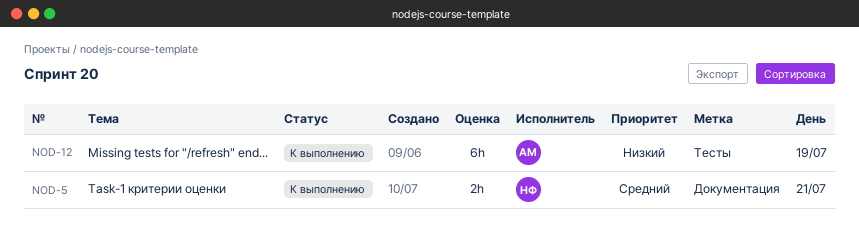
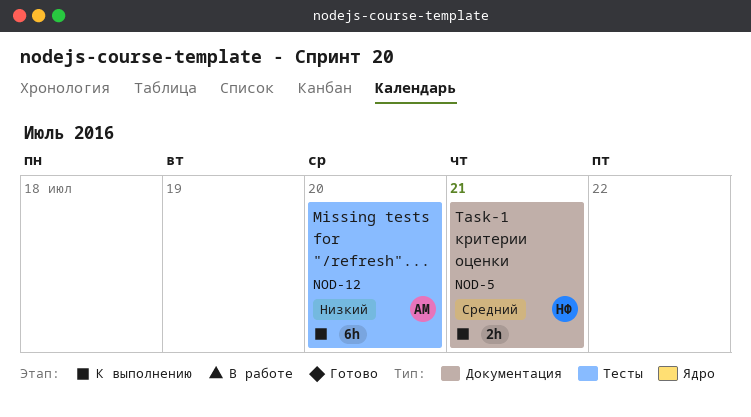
NOD-12, day: Jul 19 -> Jul 20

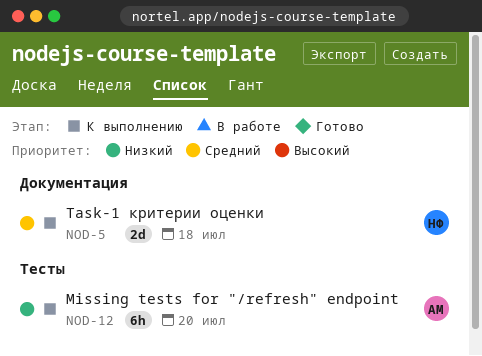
NOD-5, estimate: 2h -> 2d
NOD-5, day: Jul 21 -> Jul 18

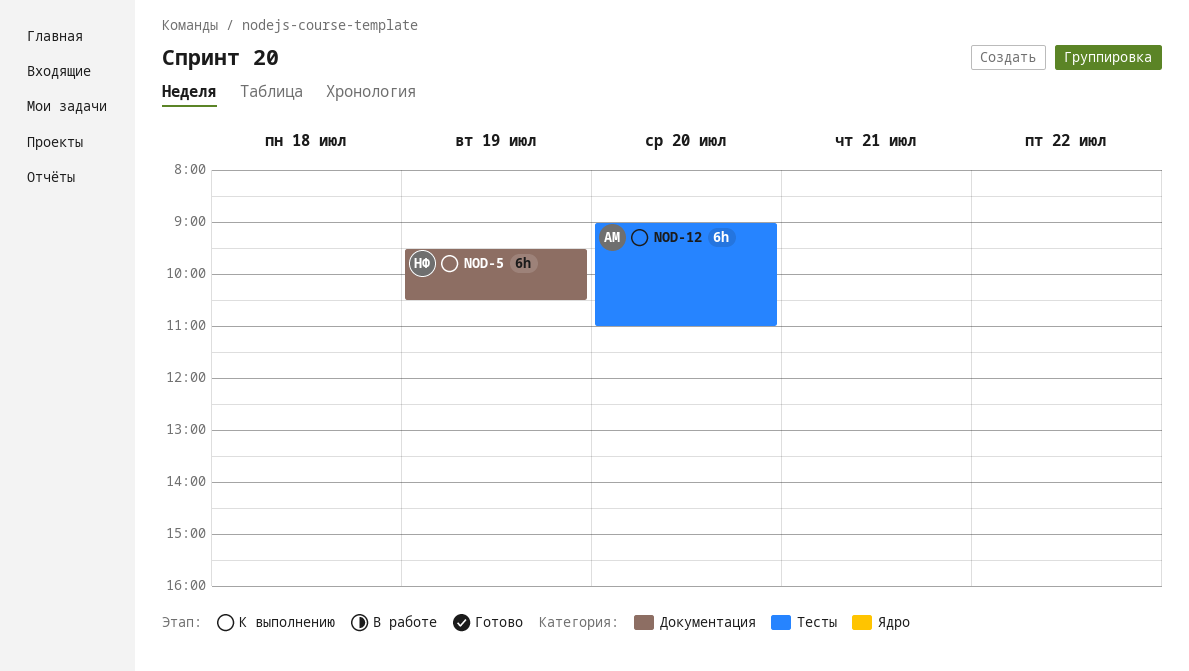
NOD-5, estimate: 2d -> 6h
NOD-5, day: Jul 18 -> Jul 19

